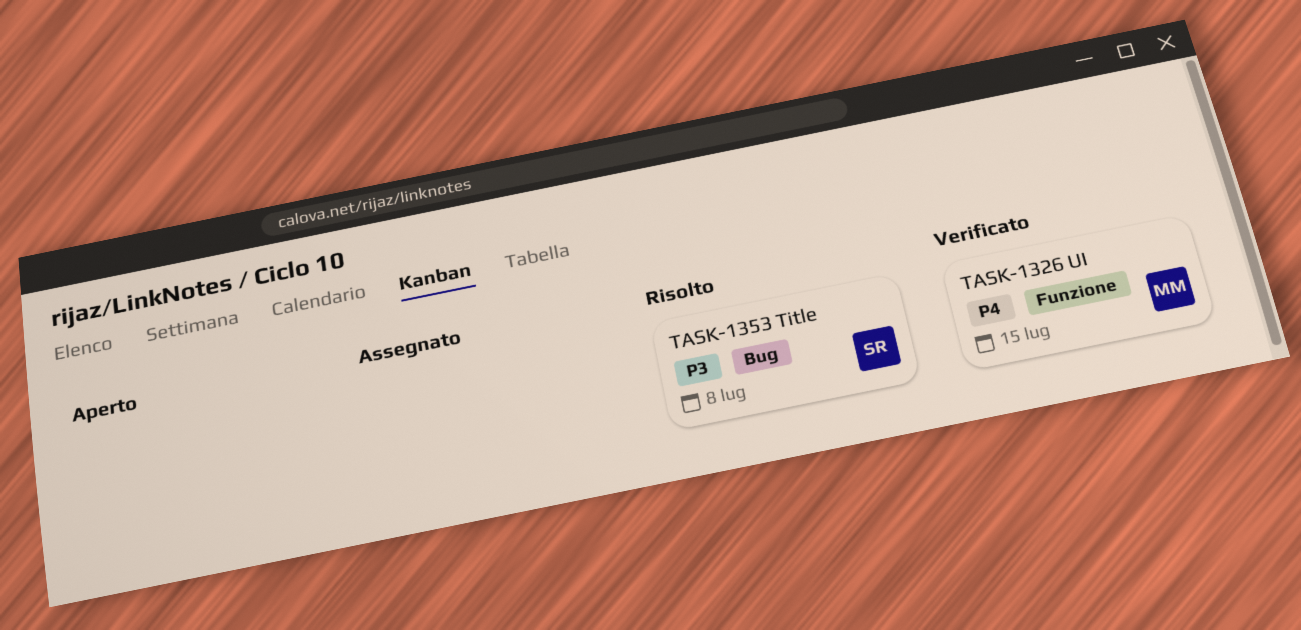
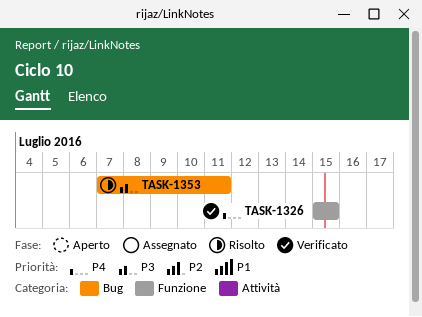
TASK-1353, due: Jul 8 -> Jul 11

